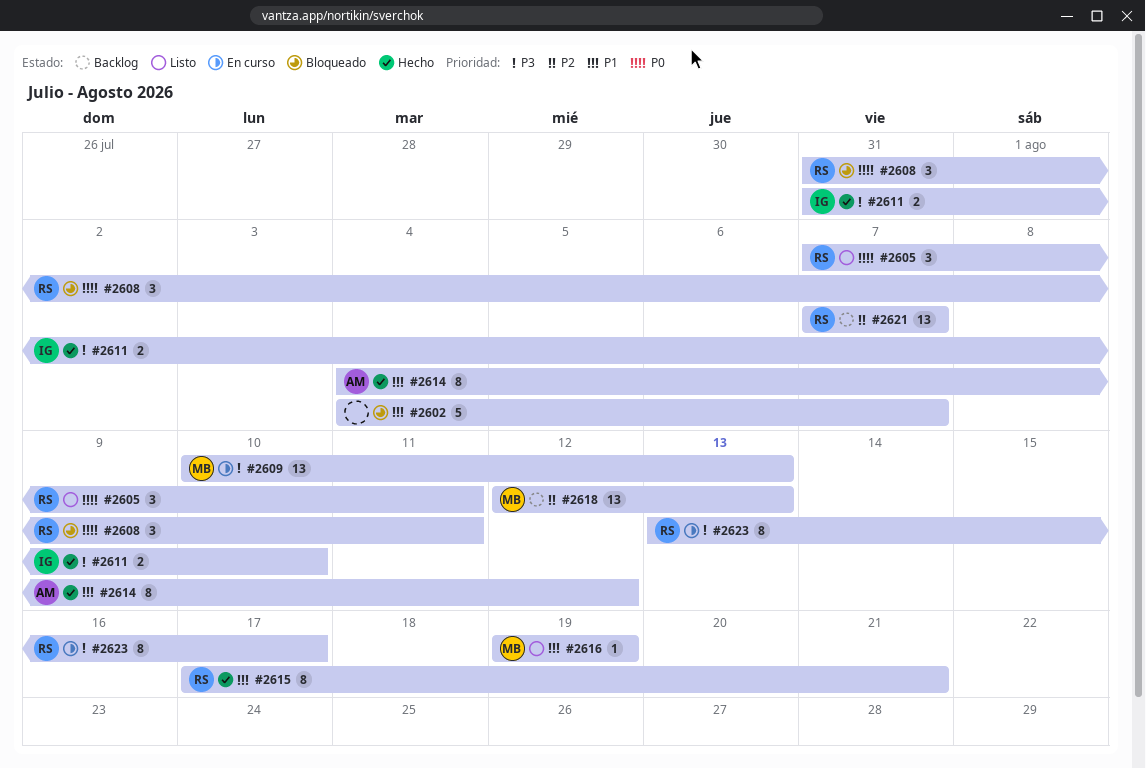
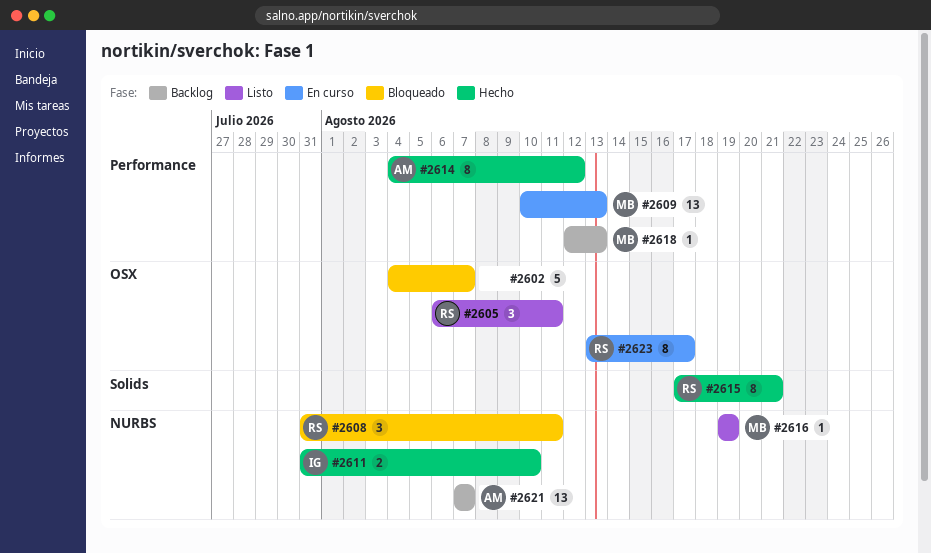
#2605, start: Aug 7 -> Aug 6
#2618, estimate: 13 -> 1
#2621, owner: RS -> AM

